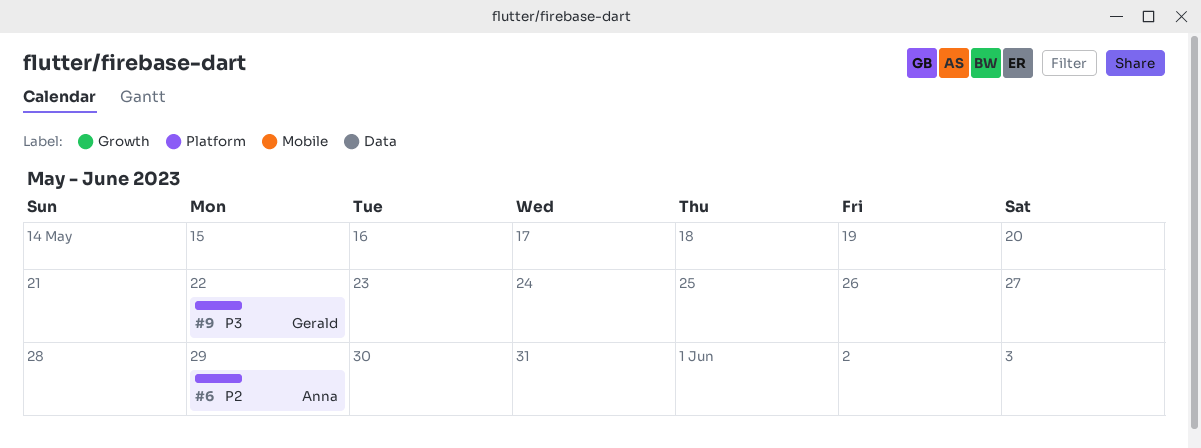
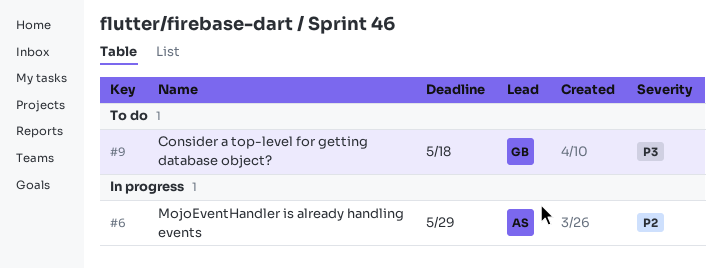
#9, due: May 22 -> May 18

